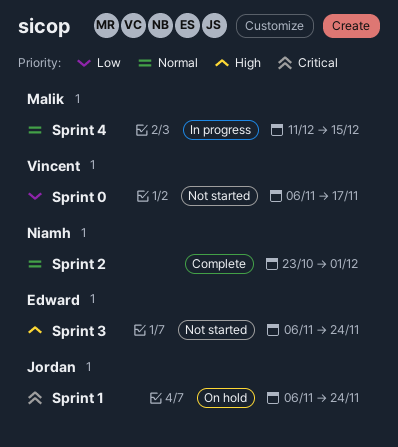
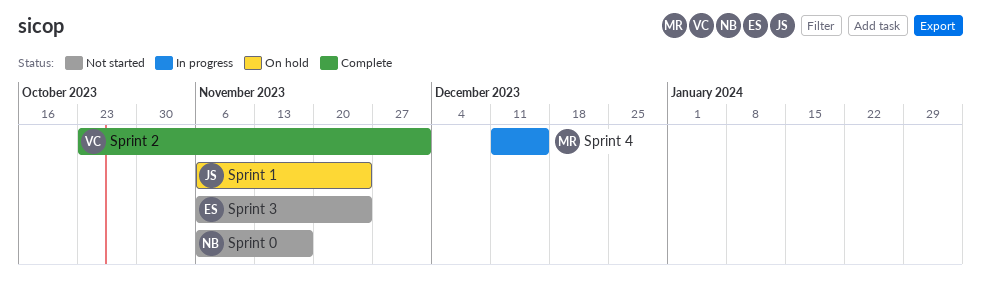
Sprint 0, owner: Vincent -> Niamh
Sprint 2, owner: Niamh -> Vincent

